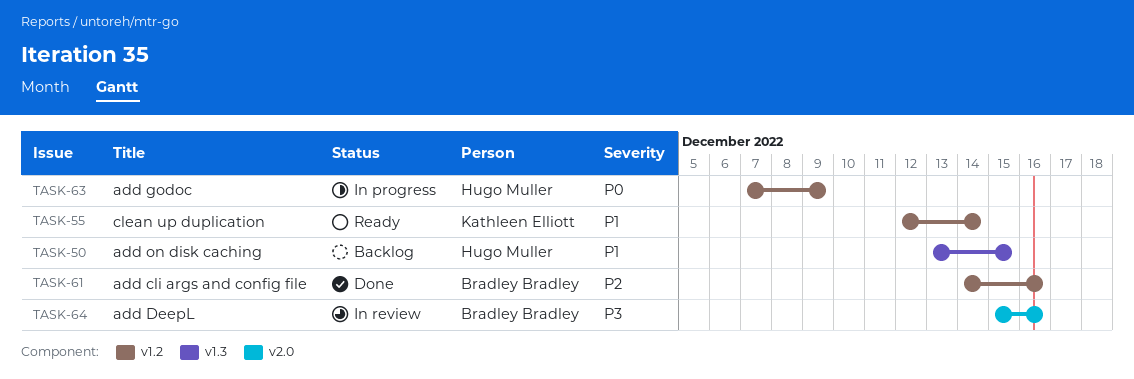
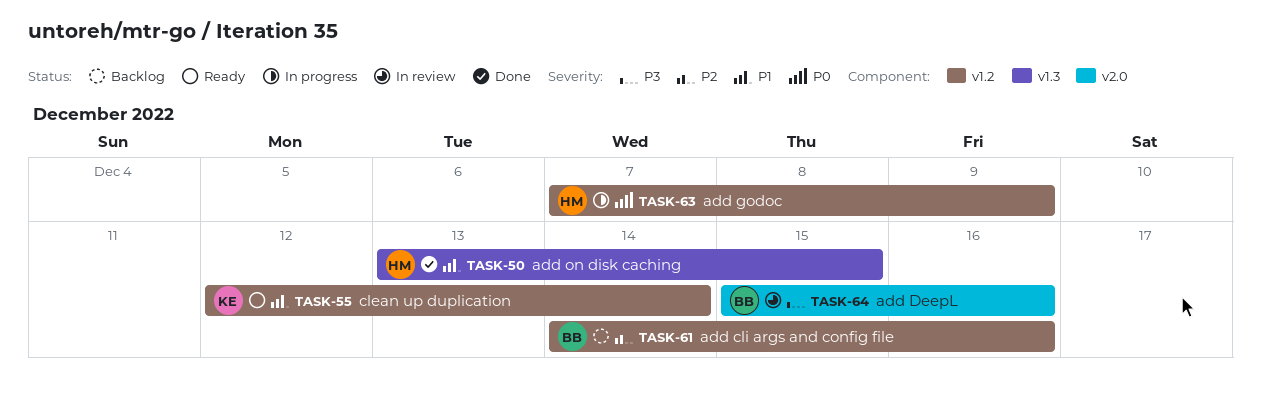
TASK-50, status: Backlog -> Done
TASK-61, status: Done -> Backlog

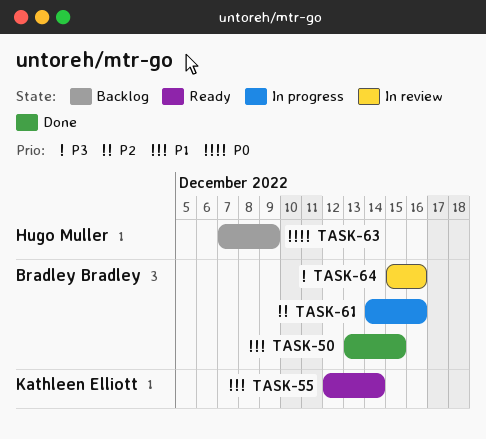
TASK-50, owner: Hugo Muller -> Bradley Bradley
TASK-61, status: Backlog -> In progress
TASK-63, status: In progress -> Backlog

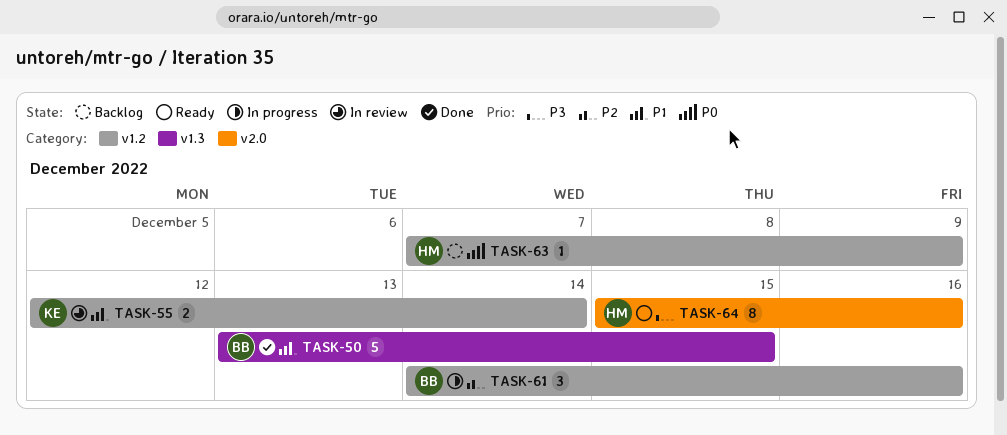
TASK-55, status: Ready -> In review
TASK-64, status: In review -> Ready
TASK-64, owner: Bradley Bradley -> Hugo Muller

